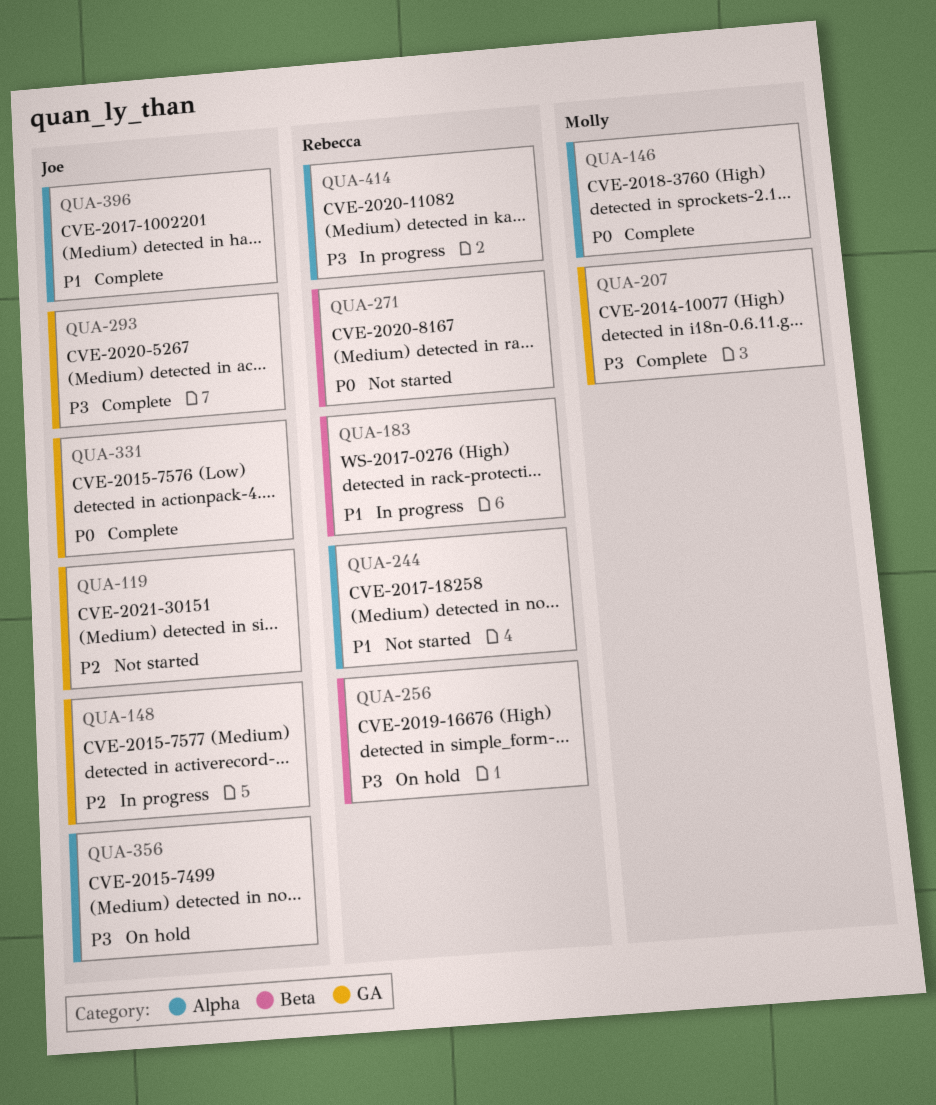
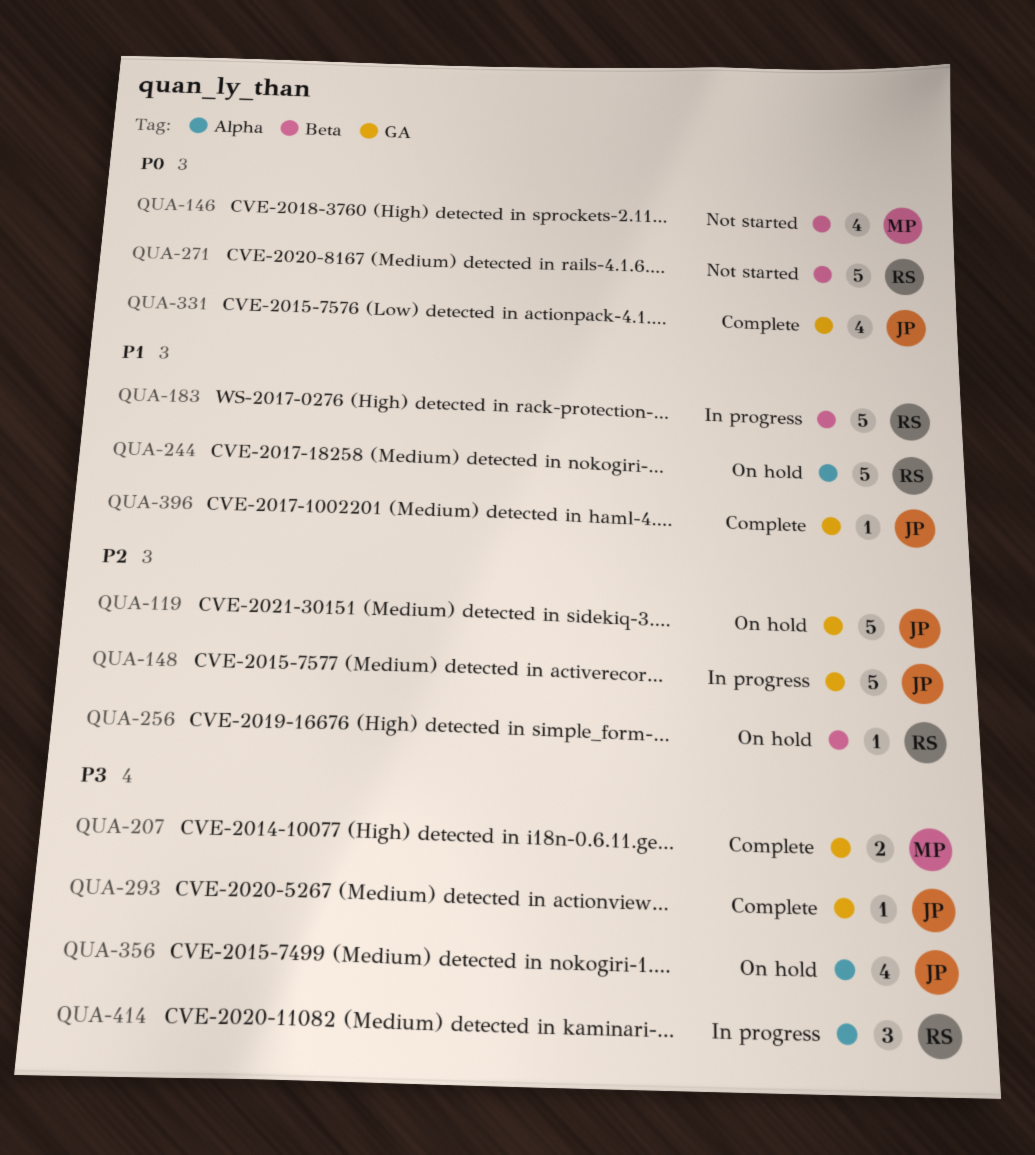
QUA-119, status: Not started -> On hold
QUA-146, status: Complete -> Not started
QUA-146, label: Alpha -> Beta
QUA-244, status: Not started -> On hold
QUA-256, priority: P3 -> P2
QUA-396, label: Alpha -> GA

